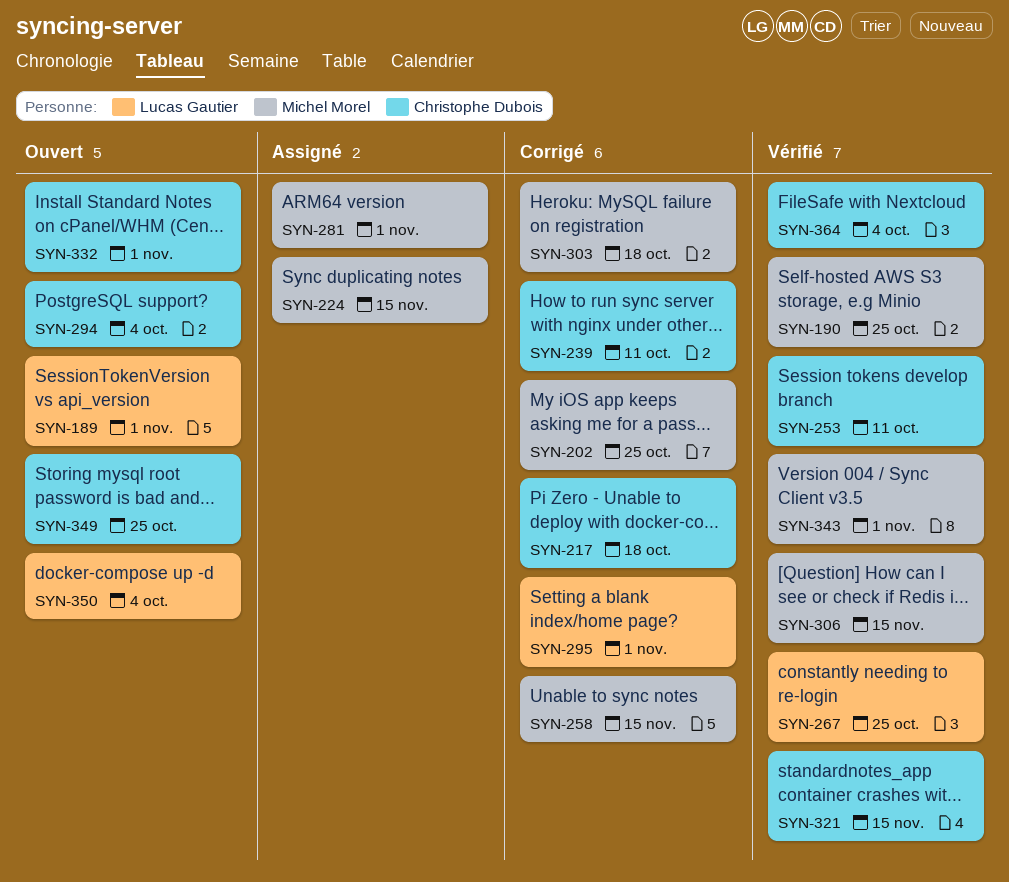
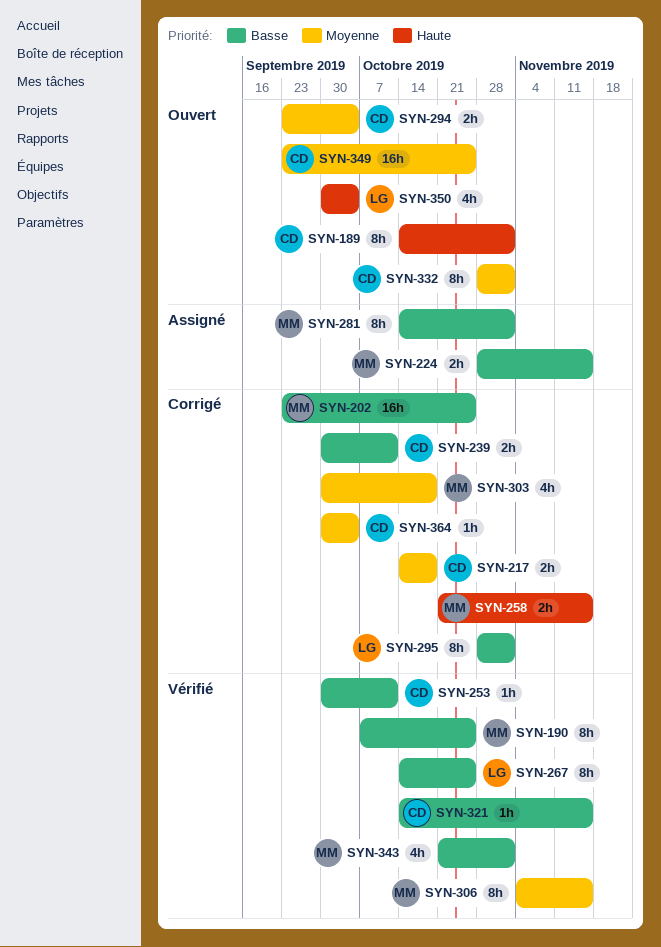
SYN-189, owner: Lucas Gautier -> Christophe Dubois
SYN-364, status: Vérifié -> Corrigé

